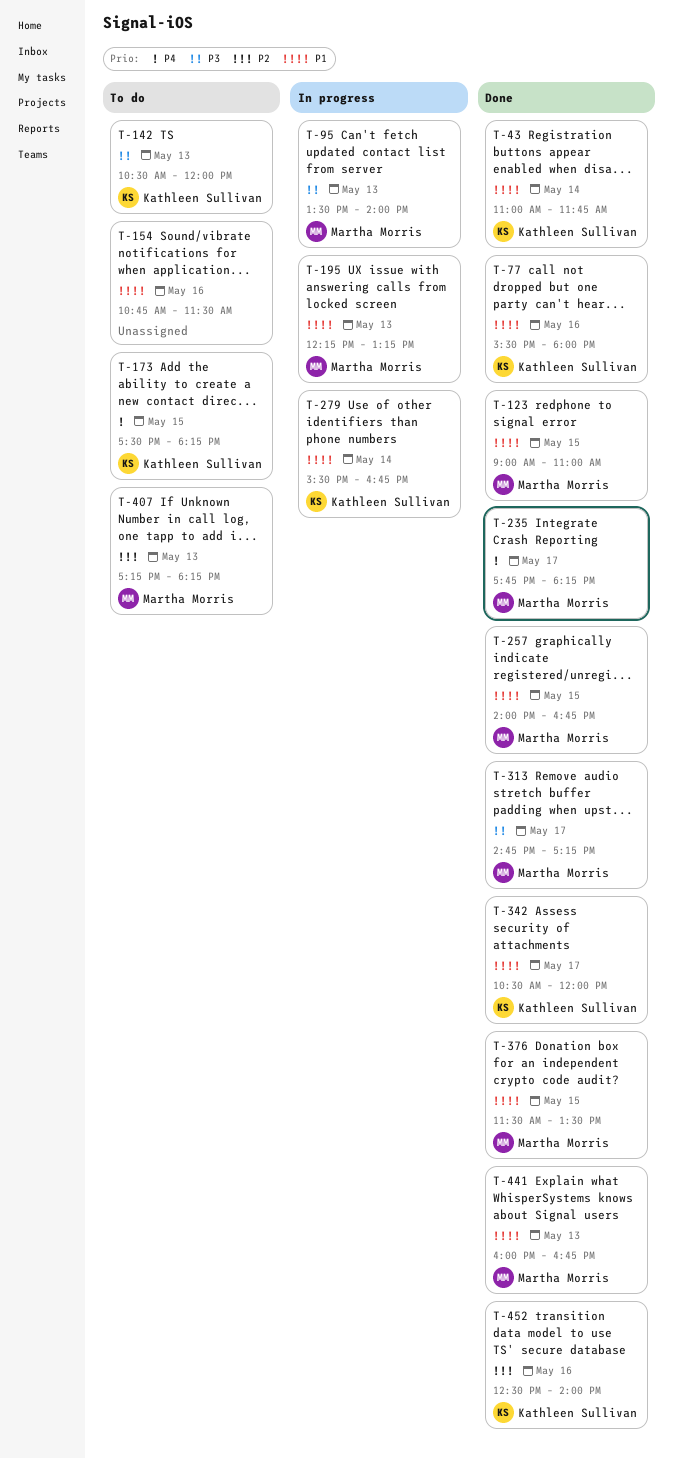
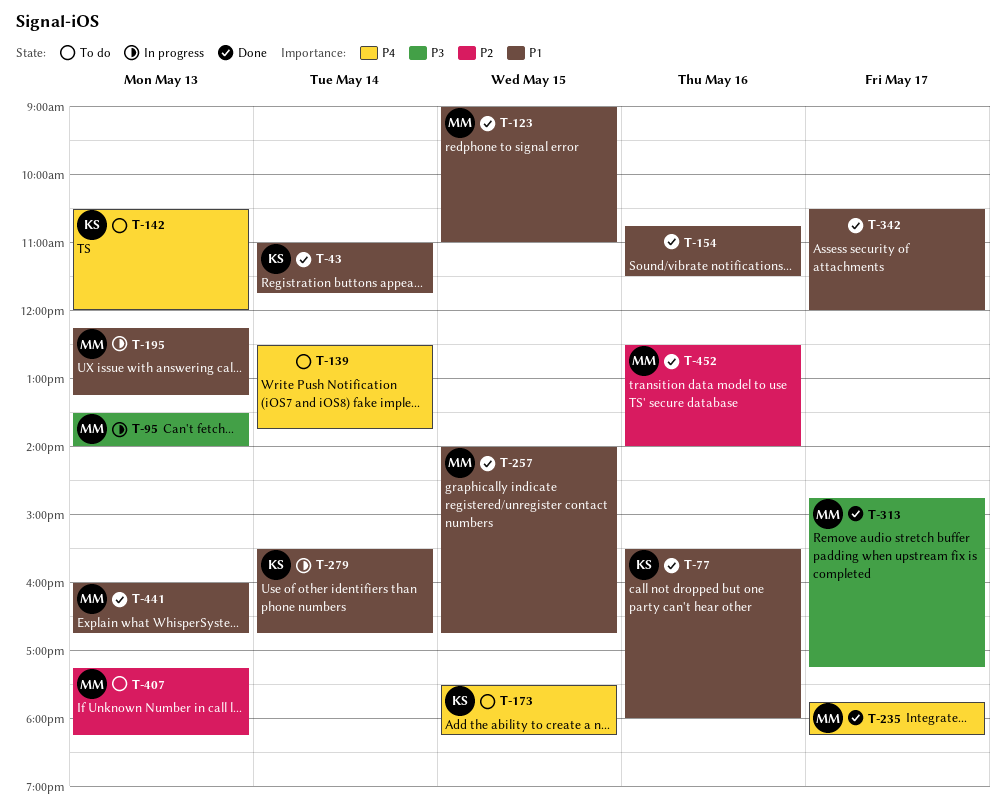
T-139: none -> present
T-142, priority: P3 -> P4
T-154, status: To do -> Done
T-342, owner: Kathleen Sullivan -> none
T-376: present -> none
T-452, owner: Kathleen Sullivan -> Martha Morris

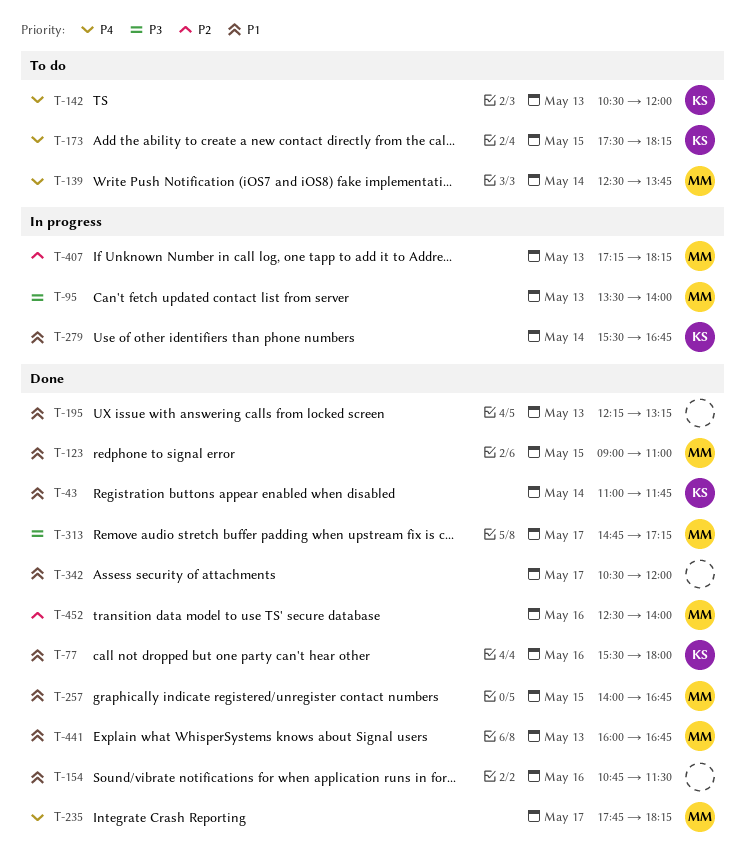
T-139, owner: none -> MM
T-195, status: In progress -> Done
T-195, owner: MM -> none
T-407, status: To do -> In progress

